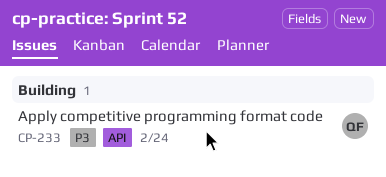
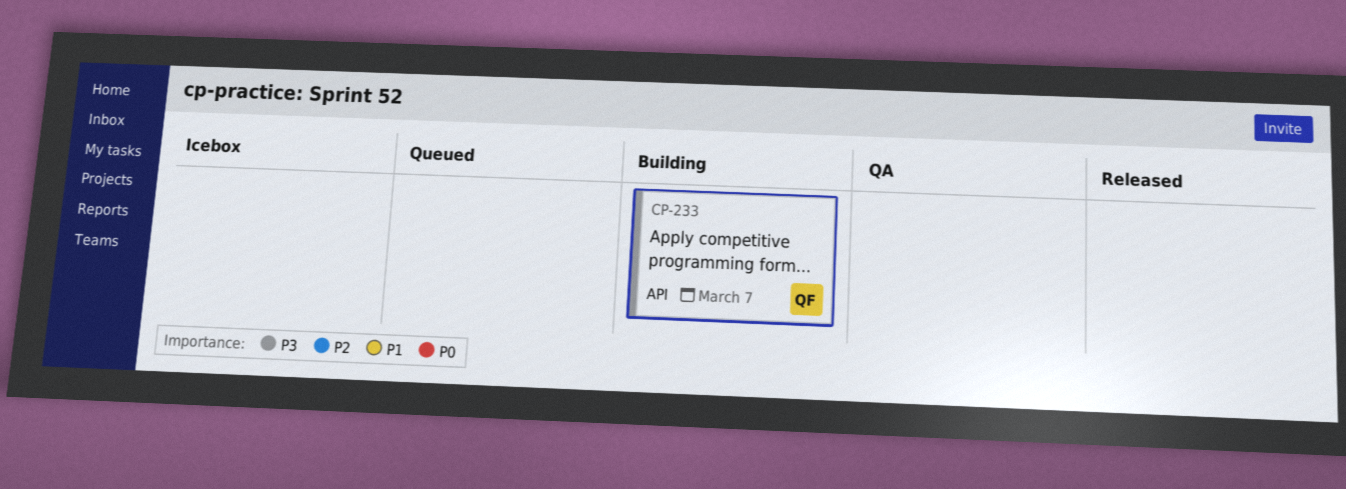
CP-233, due: Feb 24 -> Mar 7

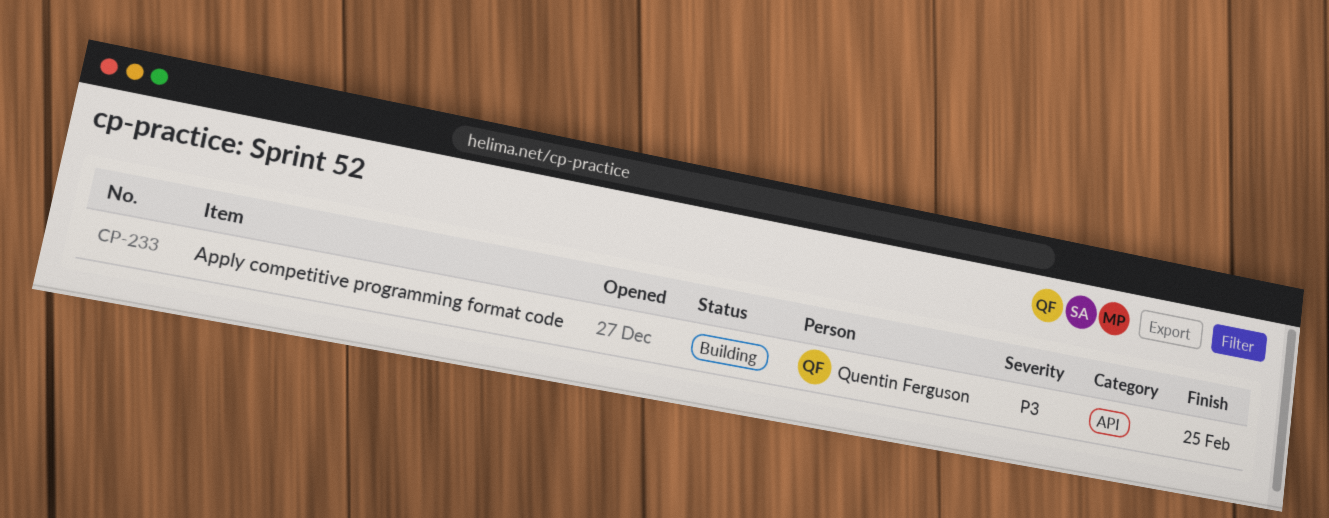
CP-233, due: Mar 7 -> Feb 25

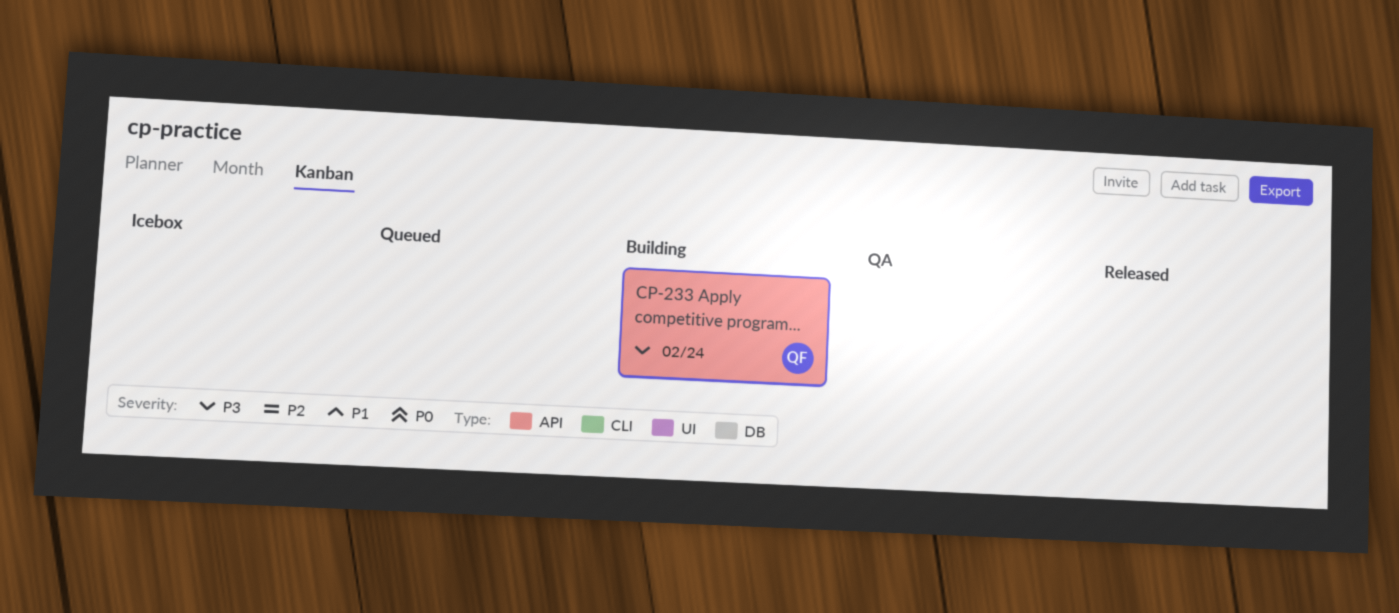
CP-233, due: Feb 25 -> Feb 24

